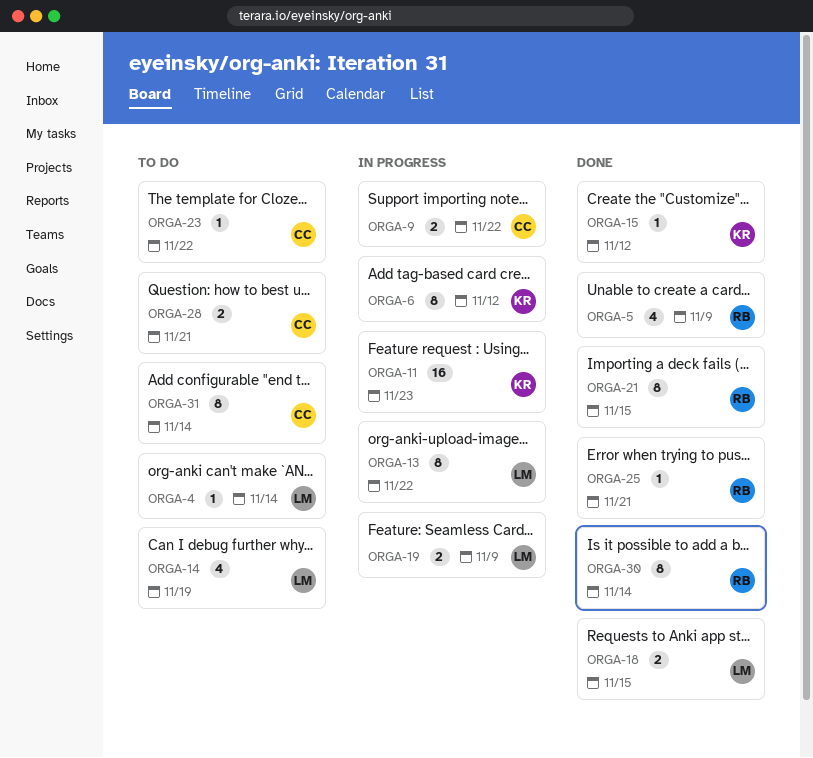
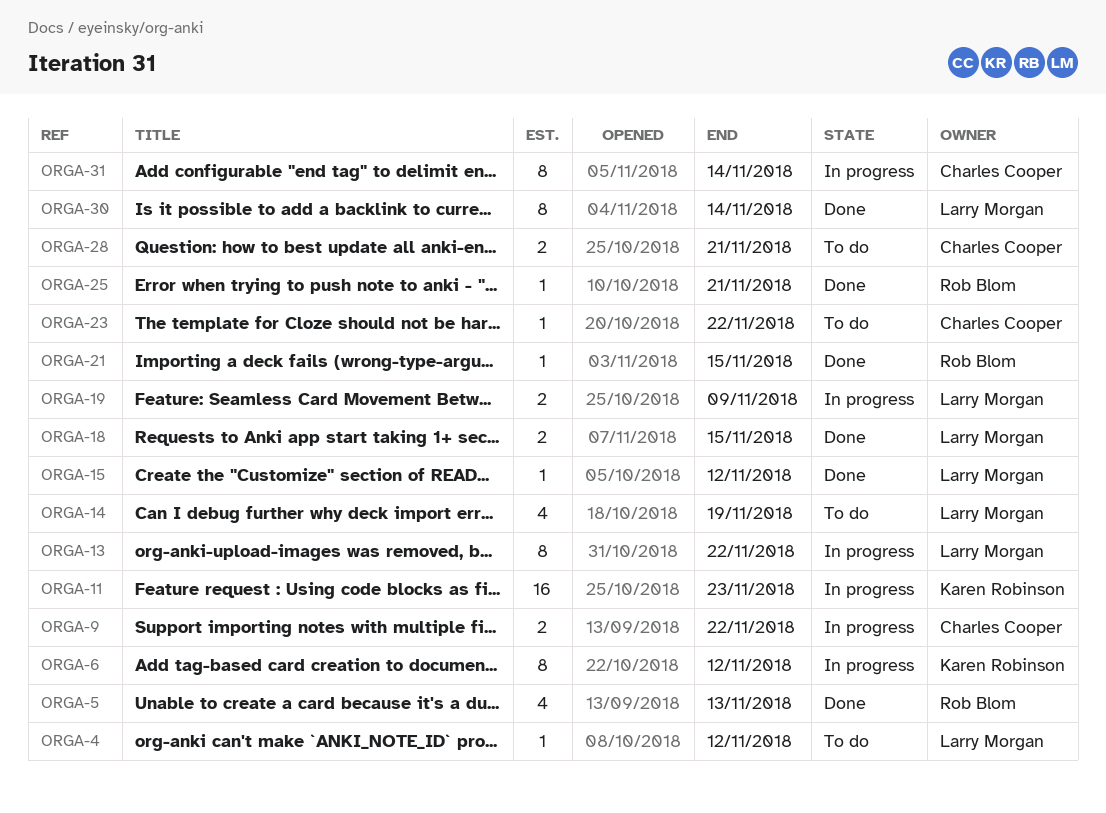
ORGA-4, due: Nov 14 -> Nov 12
ORGA-5, due: Nov 9 -> Nov 13
ORGA-15, owner: Karen Robinson -> Larry Morgan
ORGA-21, estimate: 8 -> 1
ORGA-30, owner: Rob Blom -> Larry Morgan
ORGA-31, status: To do -> In progress

